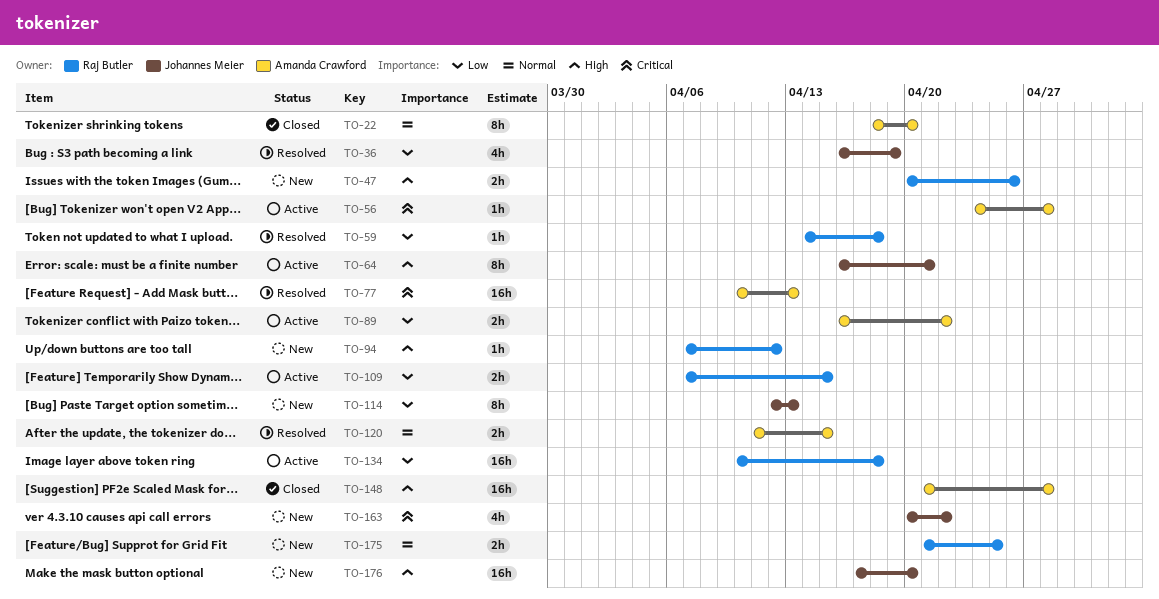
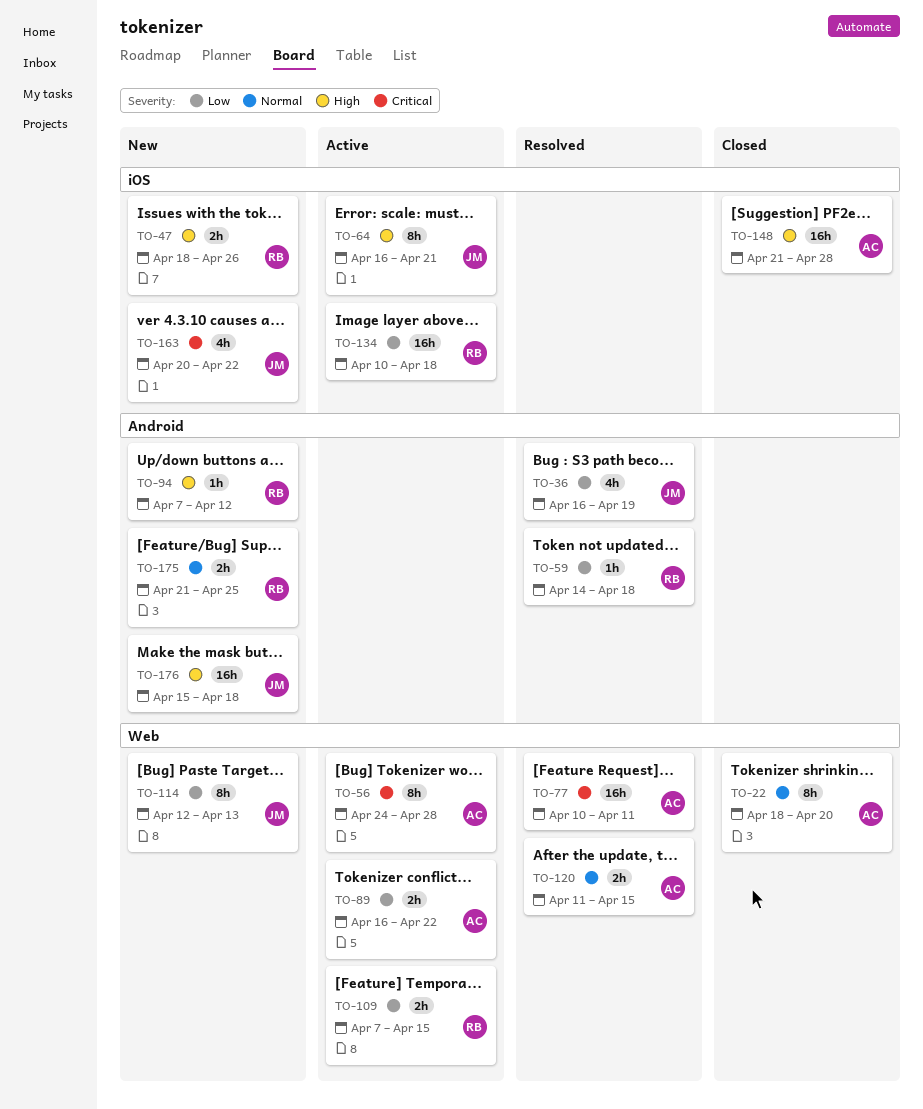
TO-47, start: Apr 20 -> Apr 18
TO-56, estimate: 1h -> 8h
TO-77, due: Apr 13 -> Apr 11
TO-176, start: Apr 17 -> Apr 15
TO-176, due: Apr 20 -> Apr 18

